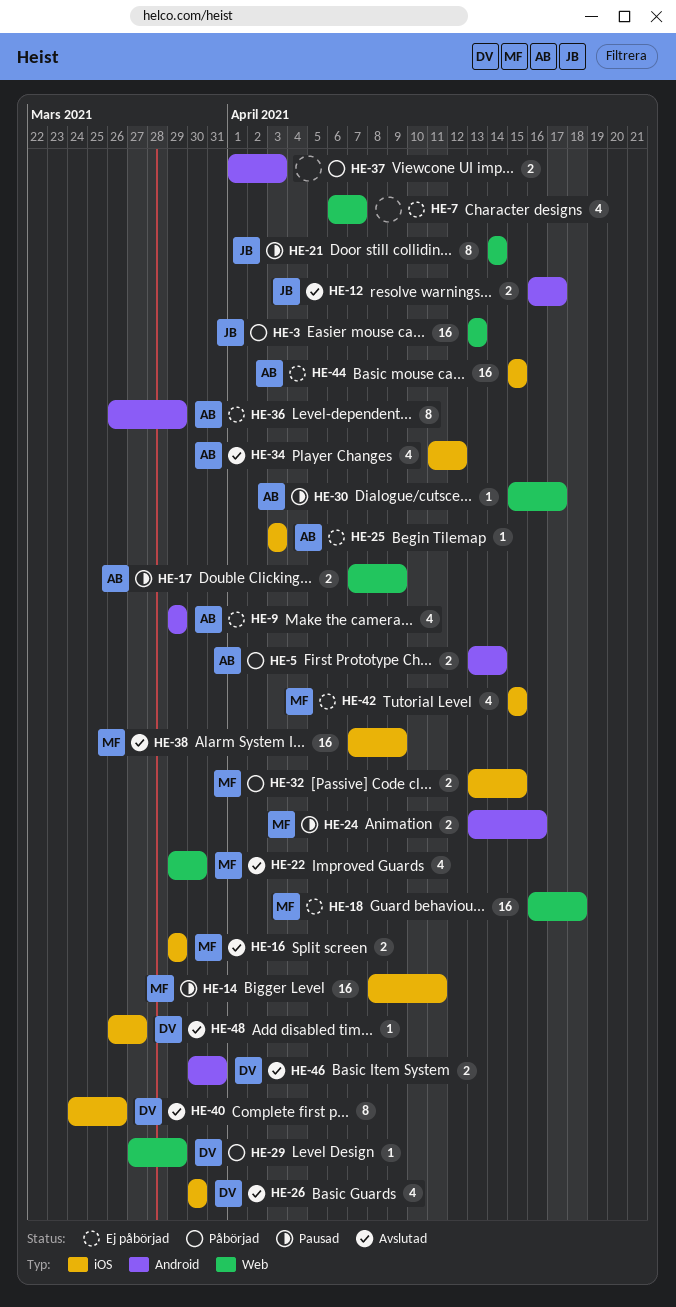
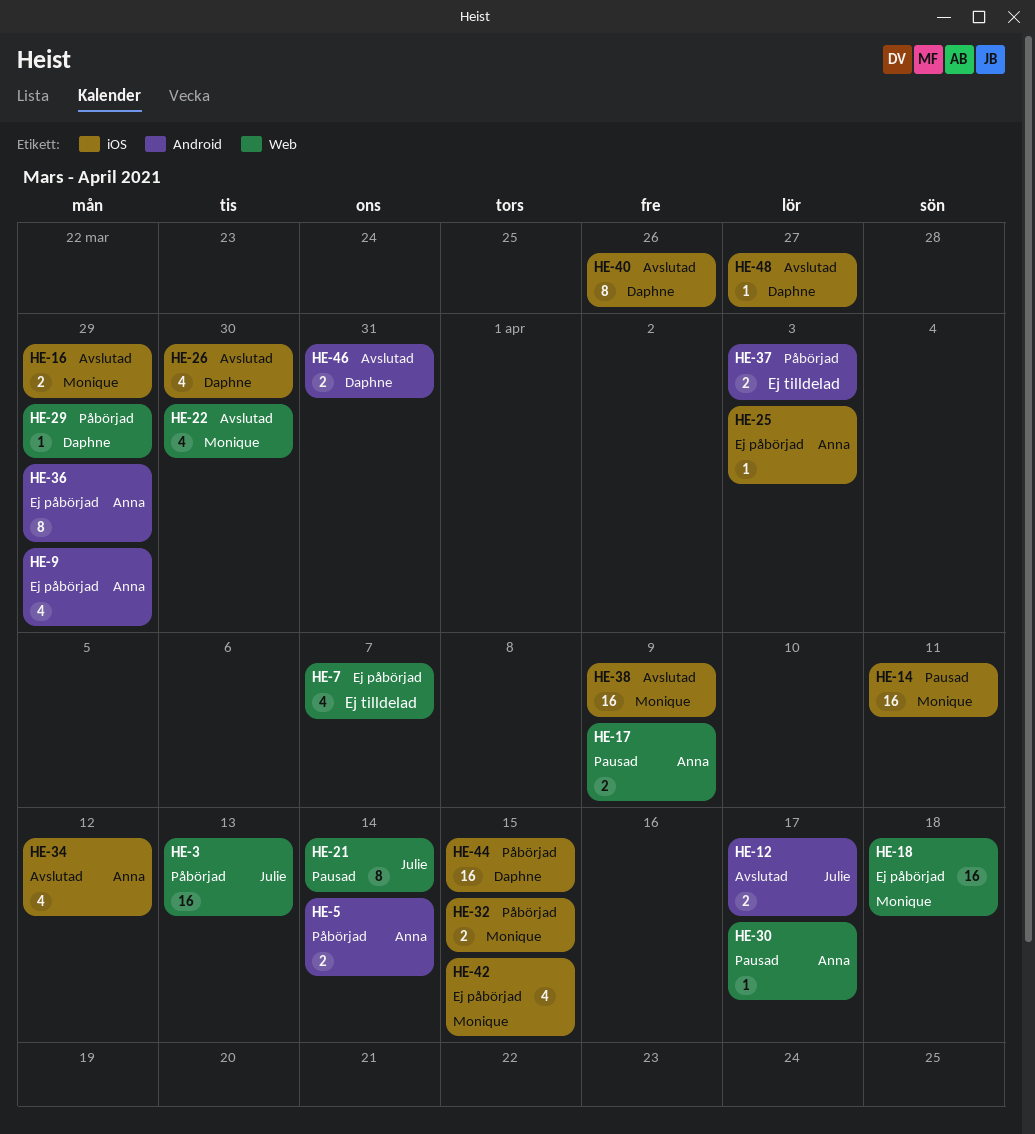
HE-24: present -> none
HE-44, status: Ej påbörjad -> Påbörjad
HE-44, owner: Anna -> Daphne

